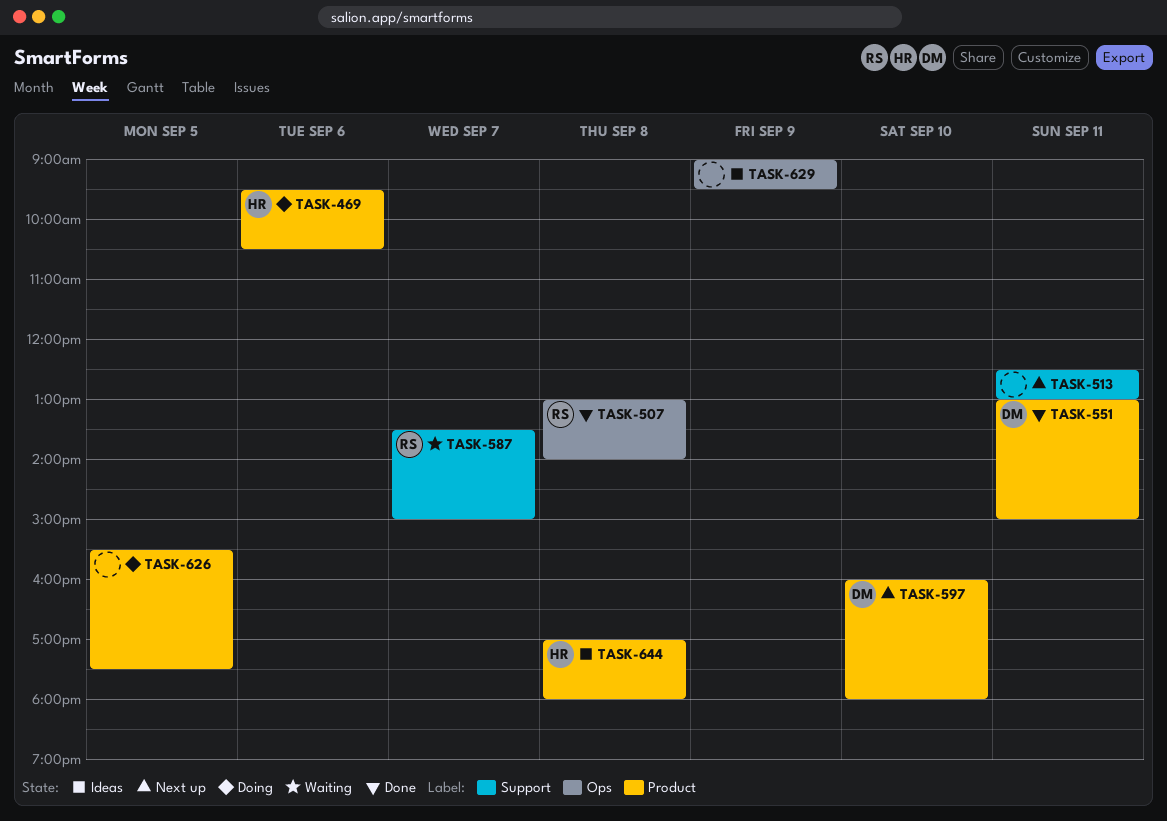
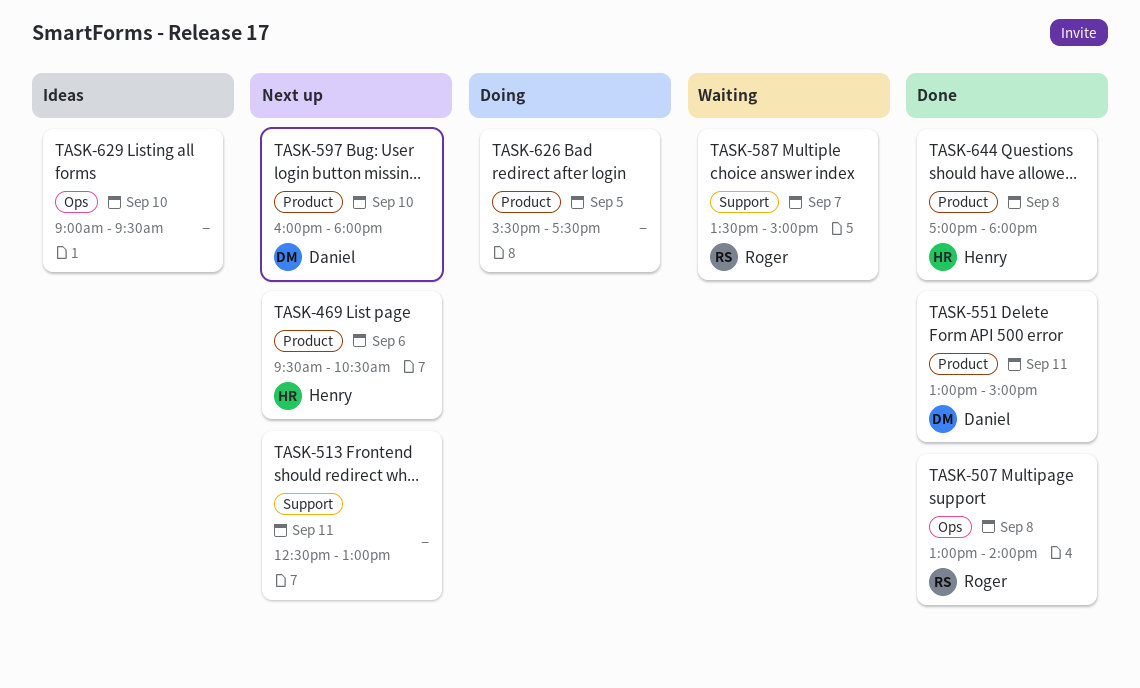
TASK-469, status: Doing -> Next up
TASK-629, day: Sep 9 -> Sep 10
TASK-644, status: Ideas -> Done

